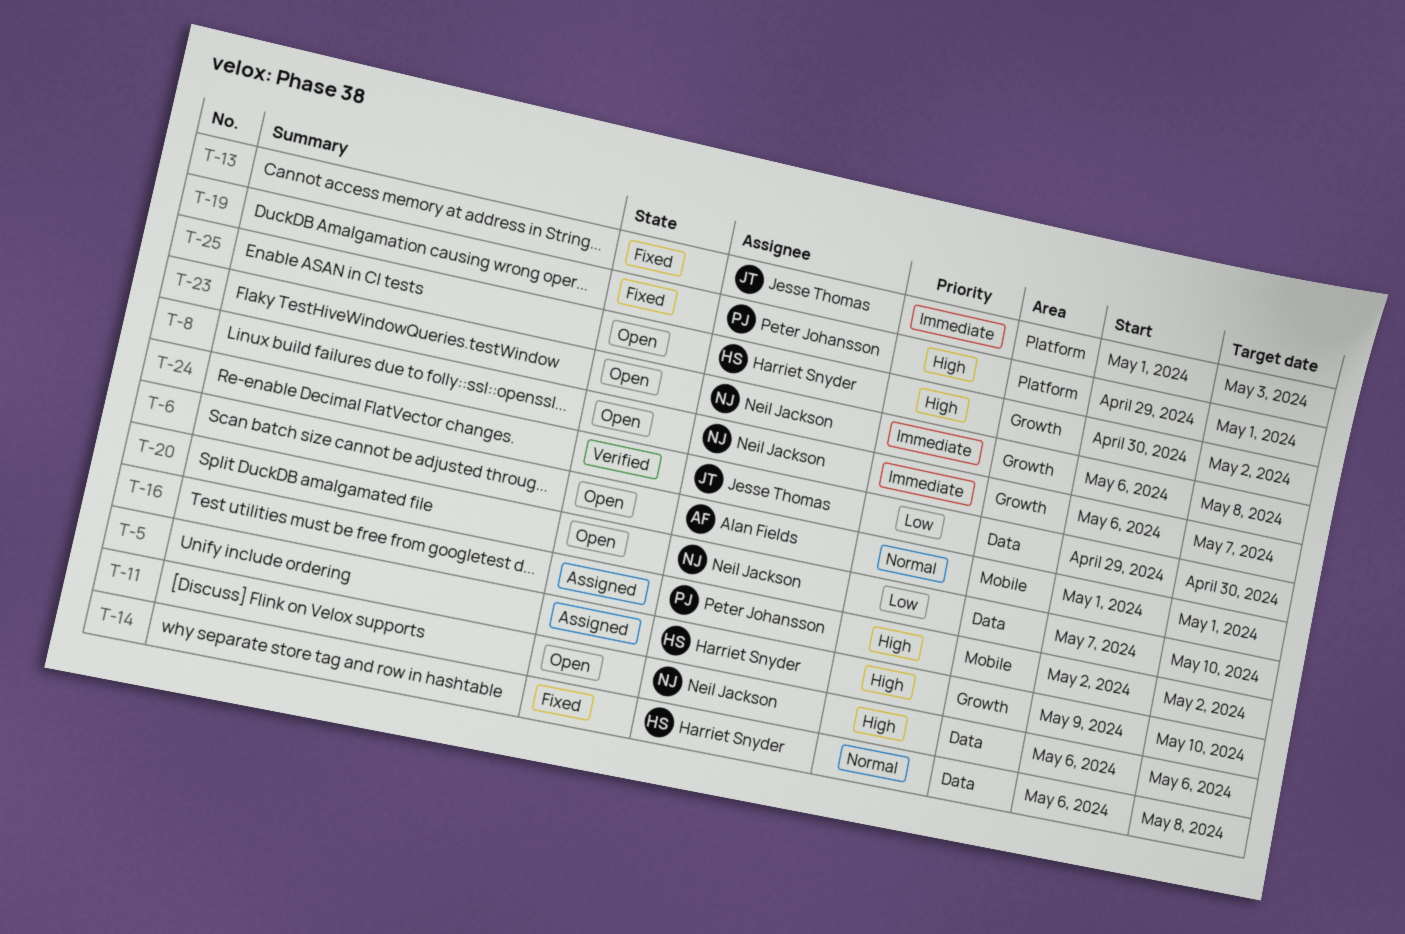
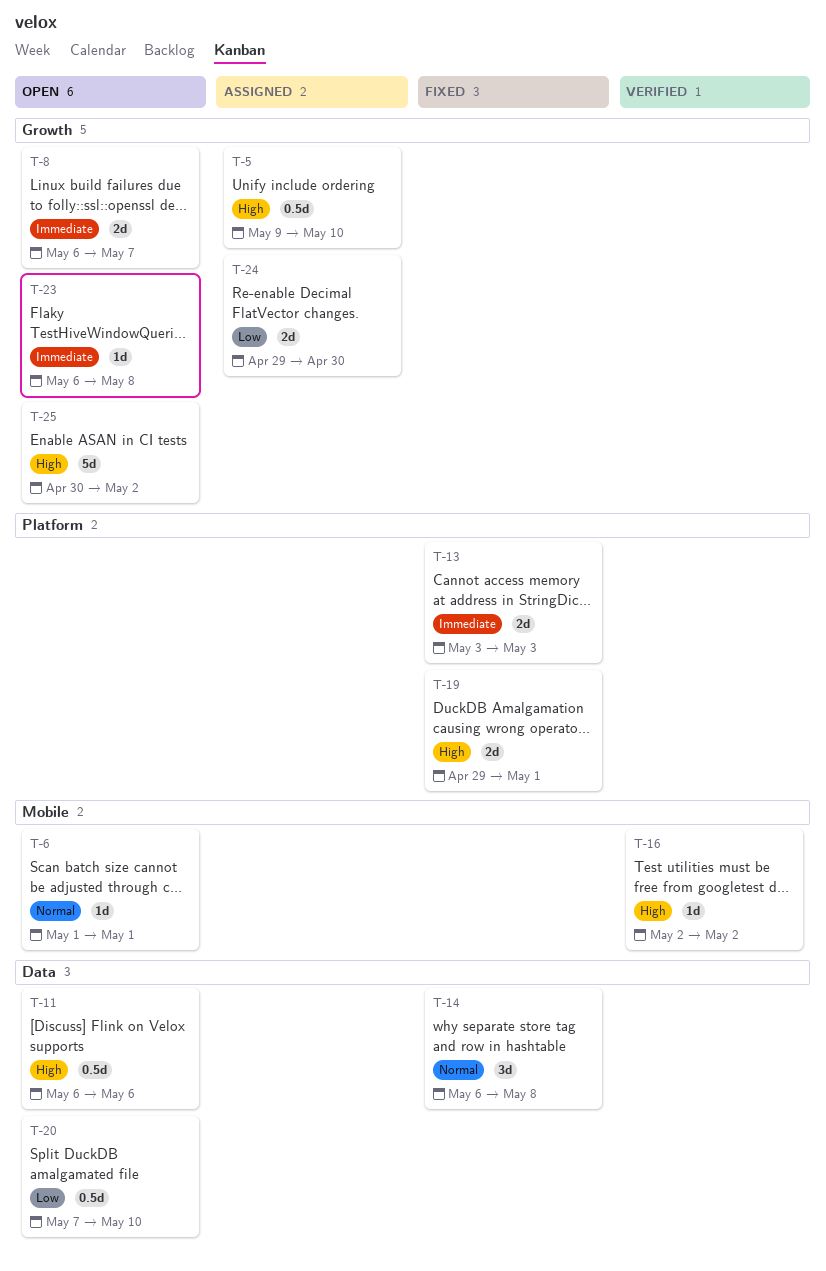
T-13, start: May 1 -> May 3
T-16, status: Assigned -> Verified
T-24, status: Verified -> Assigned
T-24, label: Data -> Growth

